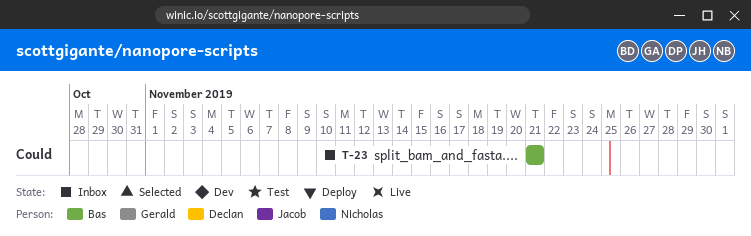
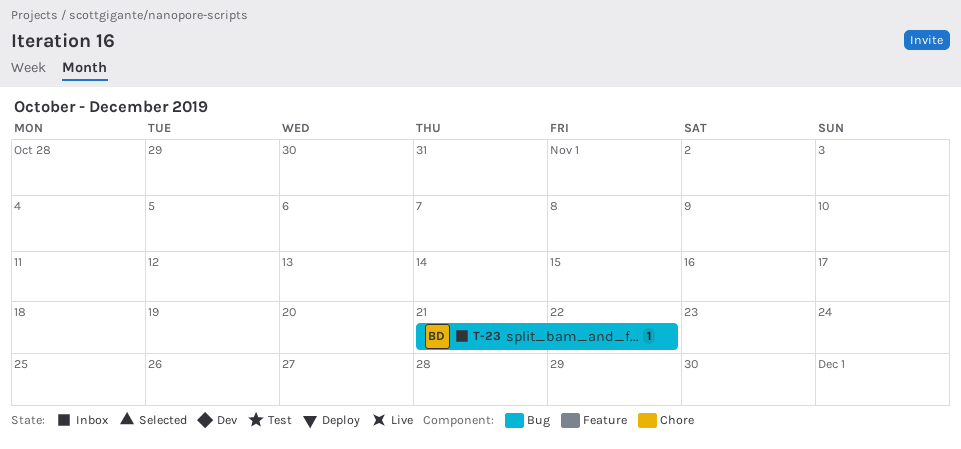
T-23, due: Nov 21 -> Nov 22

